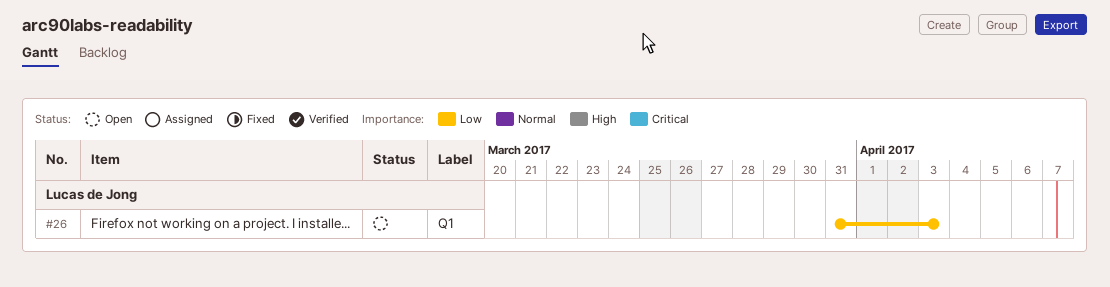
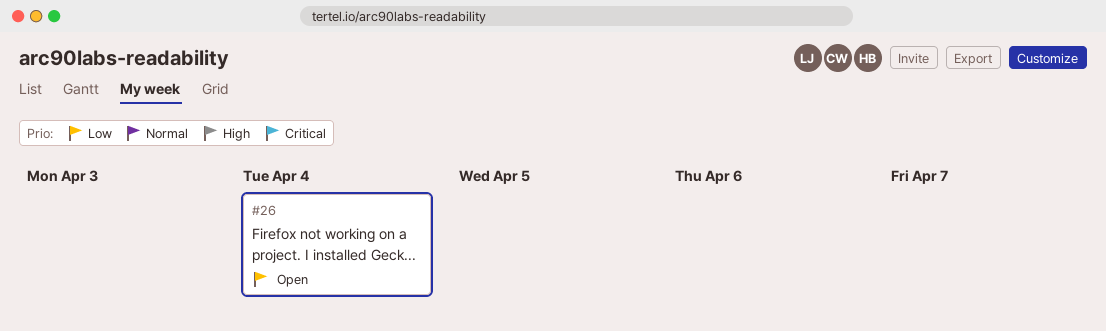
#26, due: Apr 3 -> Apr 4

